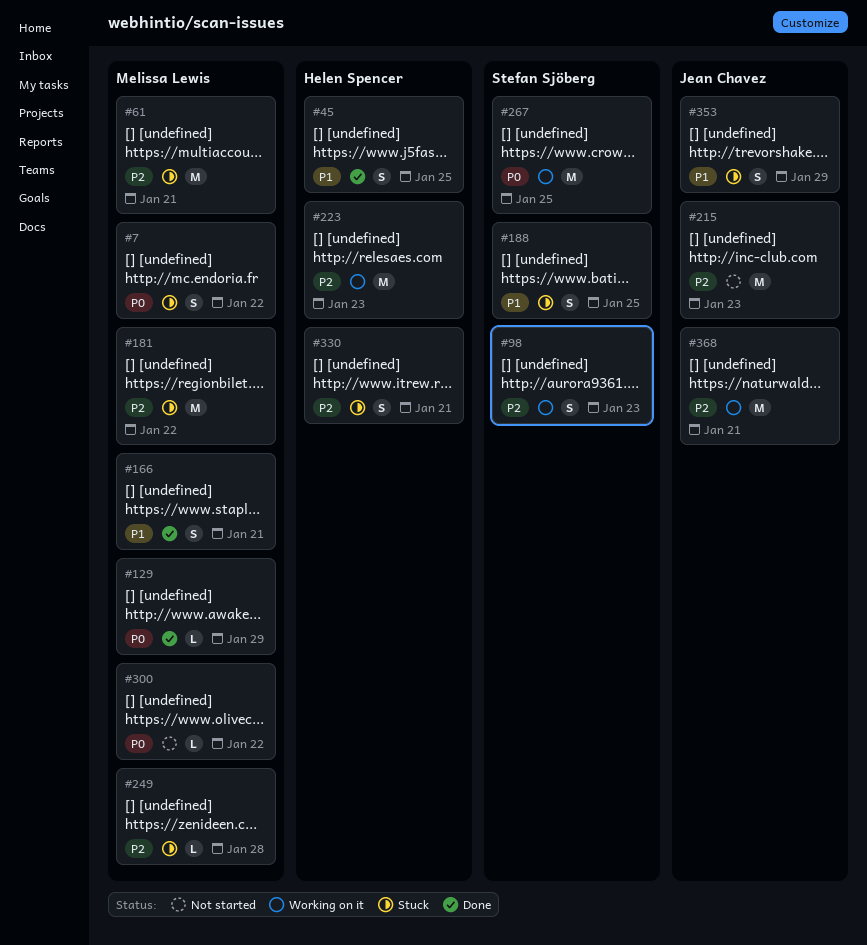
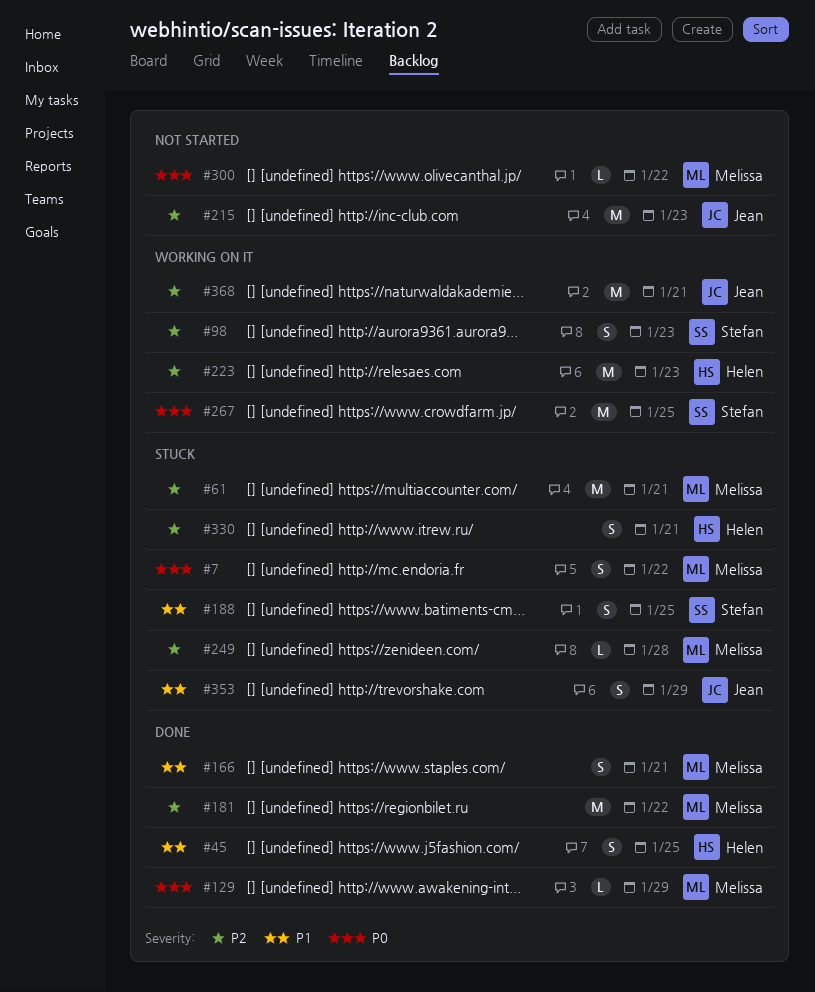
#181, status: Stuck -> Done

